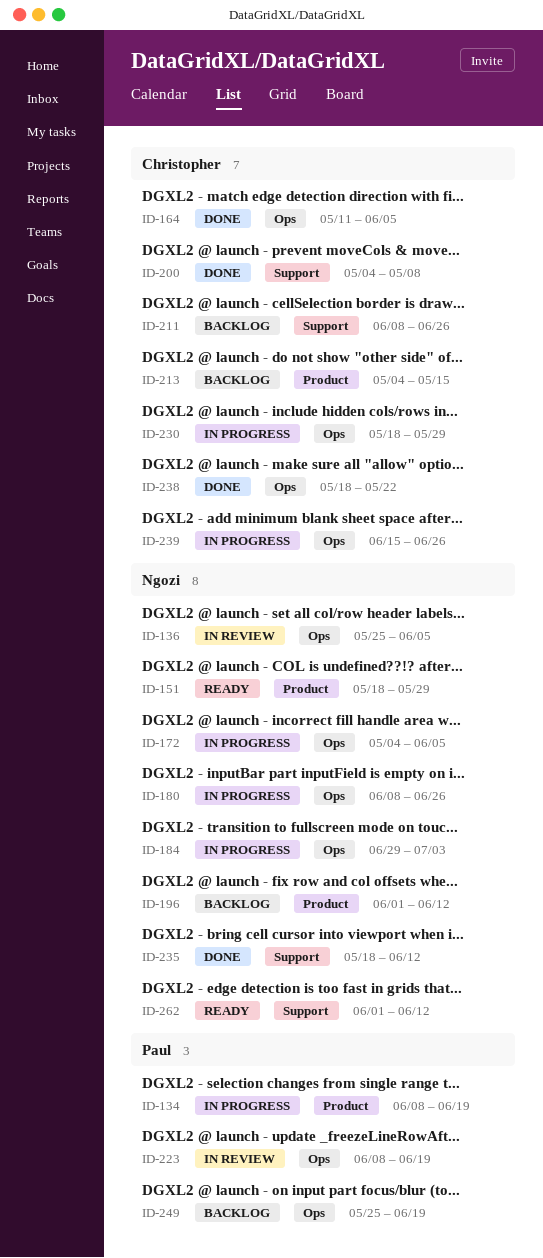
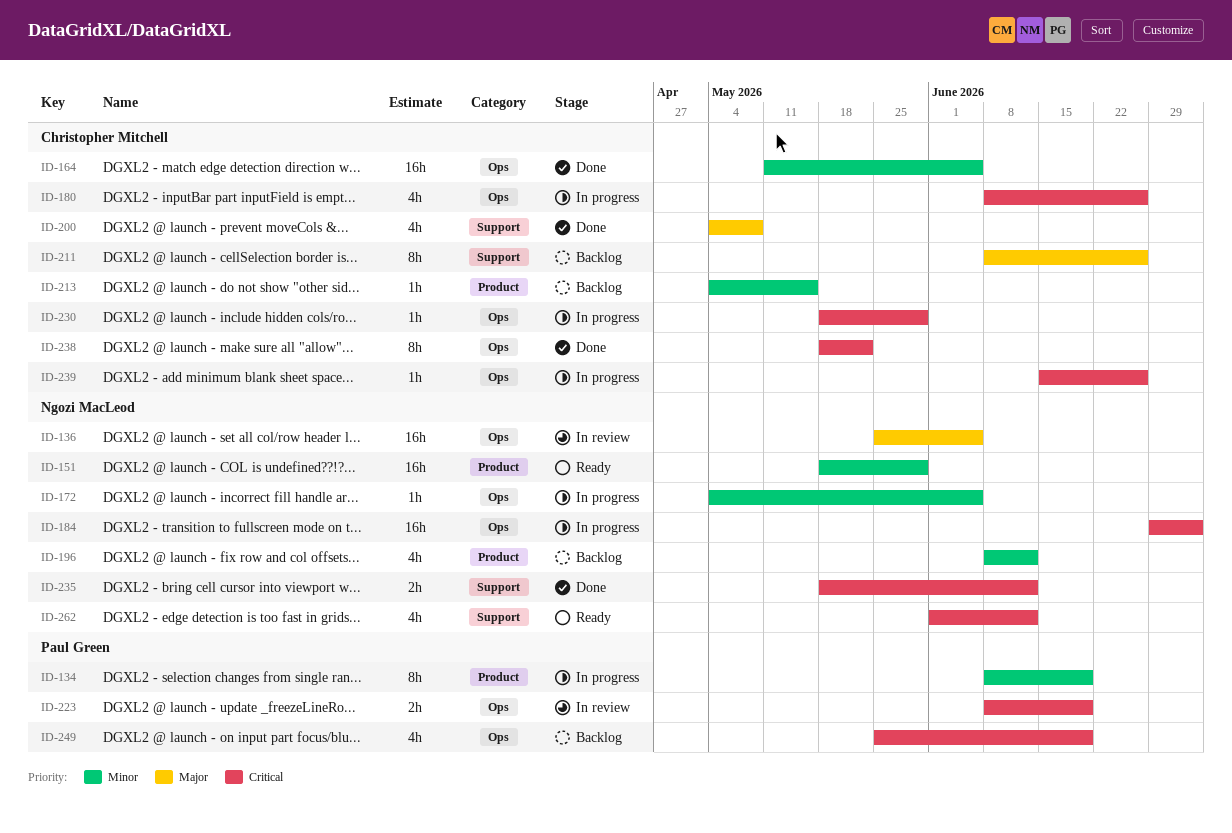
ID-180, owner: Ngozi MacLeod -> Christopher Mitchell
ID-196, start: Jun 1 -> Jun 8

